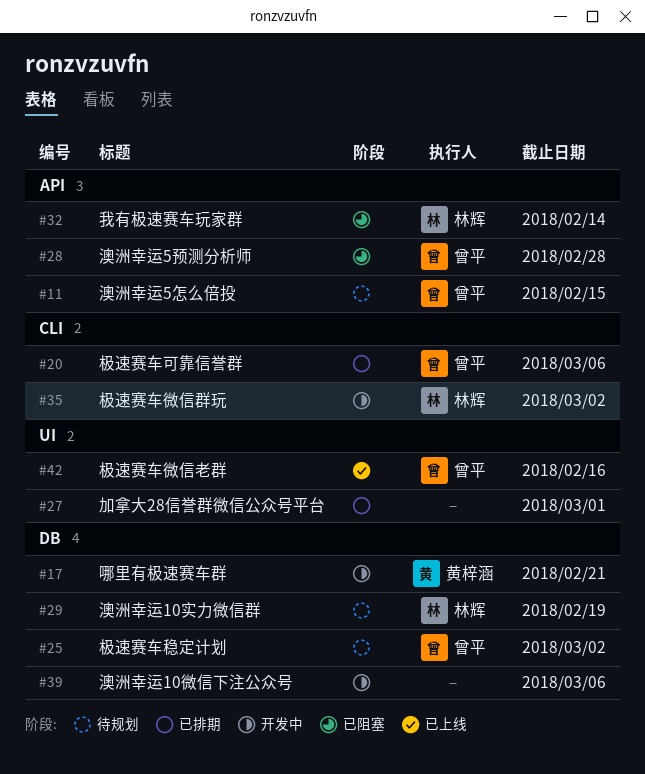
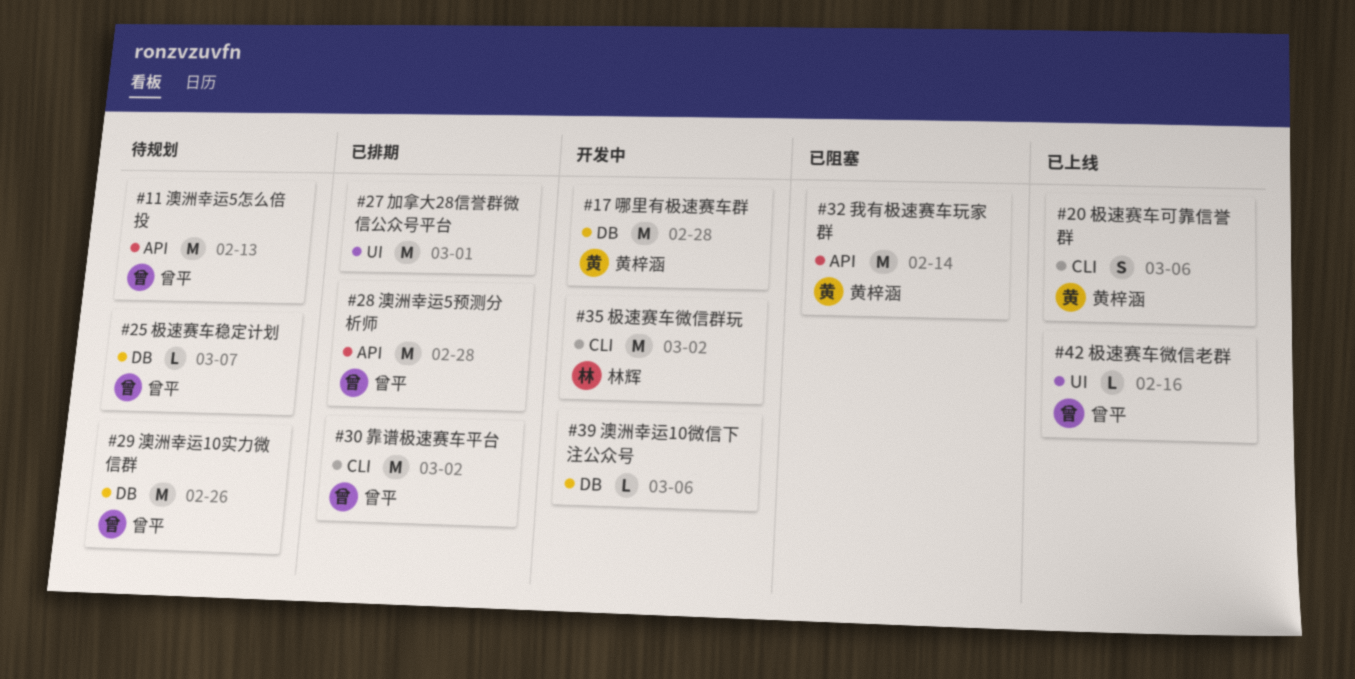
#11, due: Feb 15 -> Feb 13
#17, due: Feb 21 -> Feb 28
#20, status: 已排期 -> 已上线
#20, owner: 曾平 -> 黄梓涵
#25, due: Mar 2 -> Mar 7
#28, status: 已阻塞 -> 已排期
#29, owner: 林辉 -> 曾平
#29, due: Feb 19 -> Feb 26
#30: none -> present
#32, owner: 林辉 -> 黄梓涵

